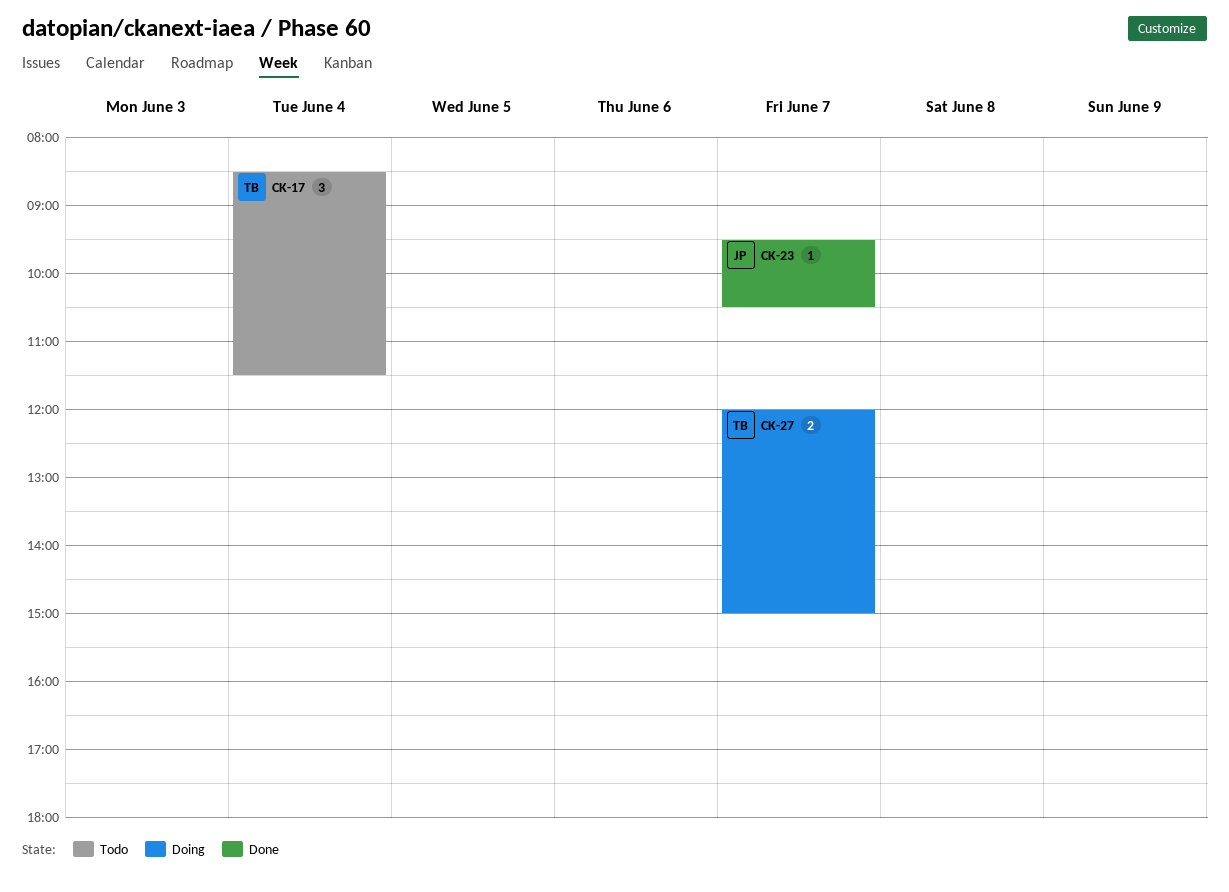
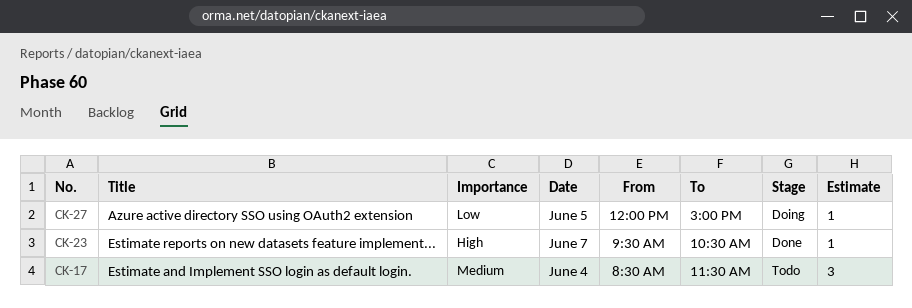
CK-27, estimate: 2 -> 1
CK-27, day: Jun 7 -> Jun 5

